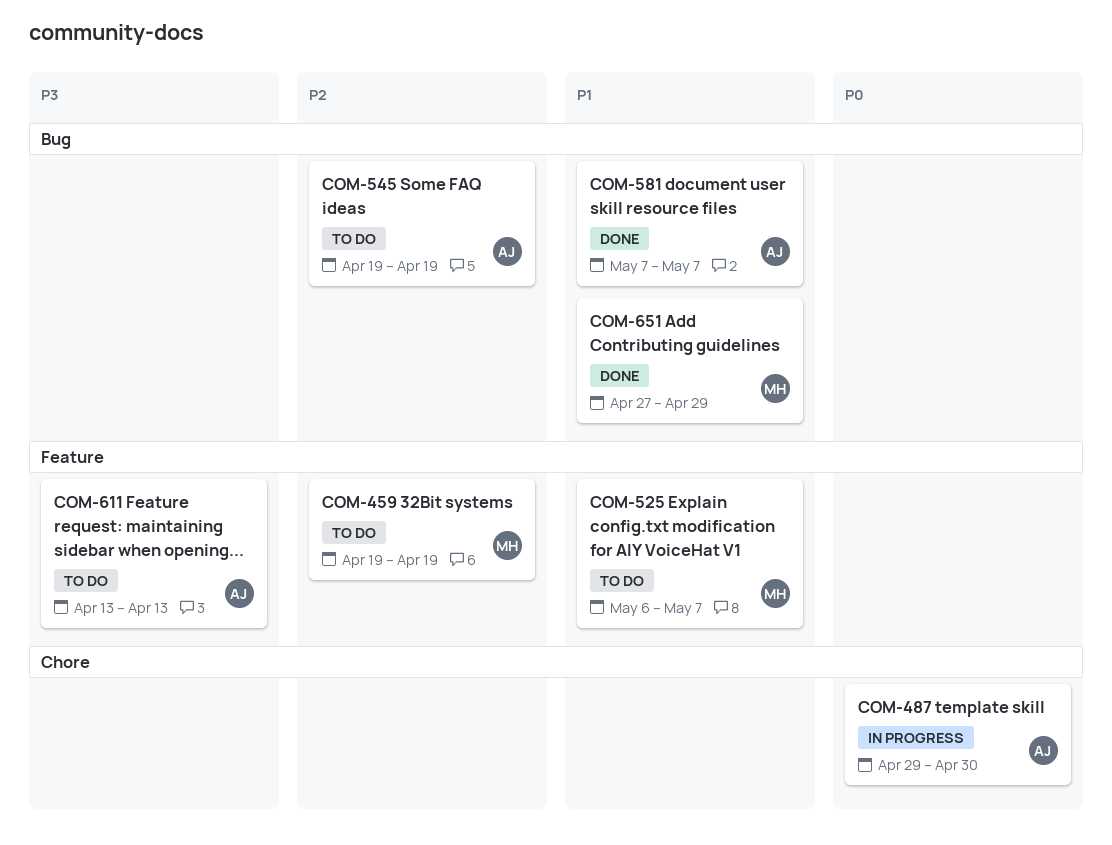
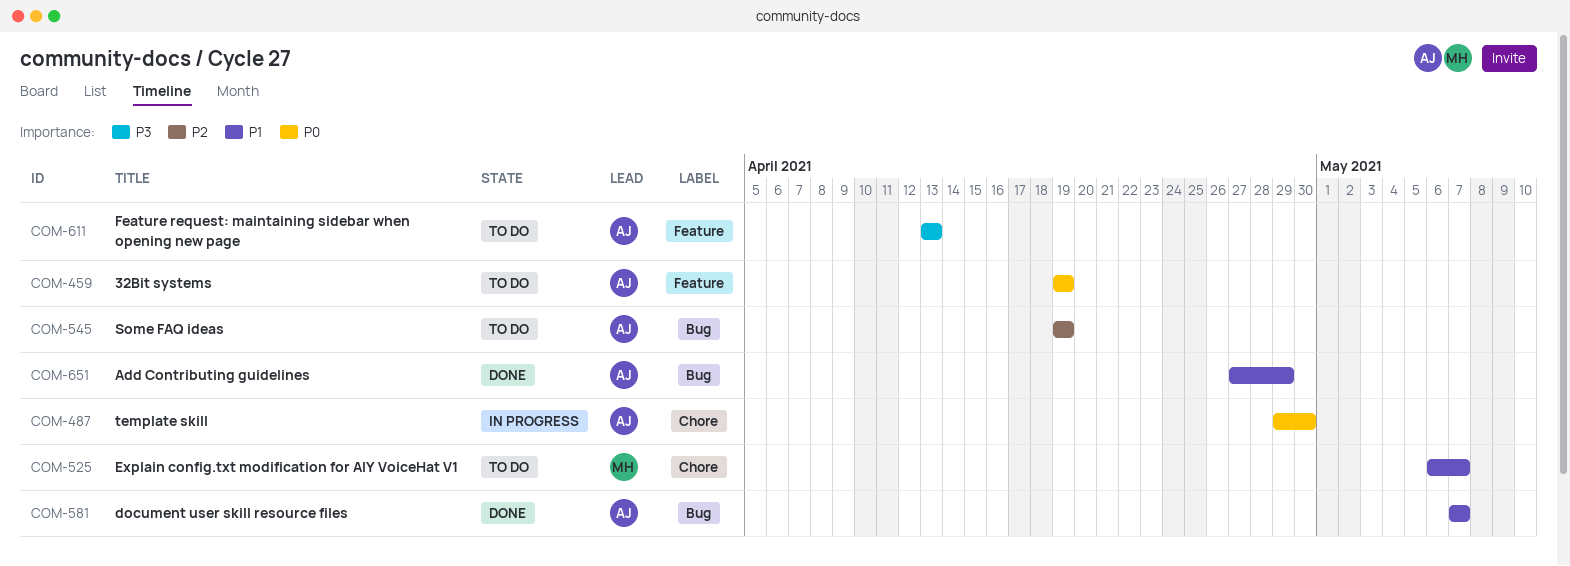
COM-459, owner: MH -> AJ
COM-459, priority: P2 -> P0
COM-525, label: Feature -> Chore
COM-651, owner: MH -> AJ

